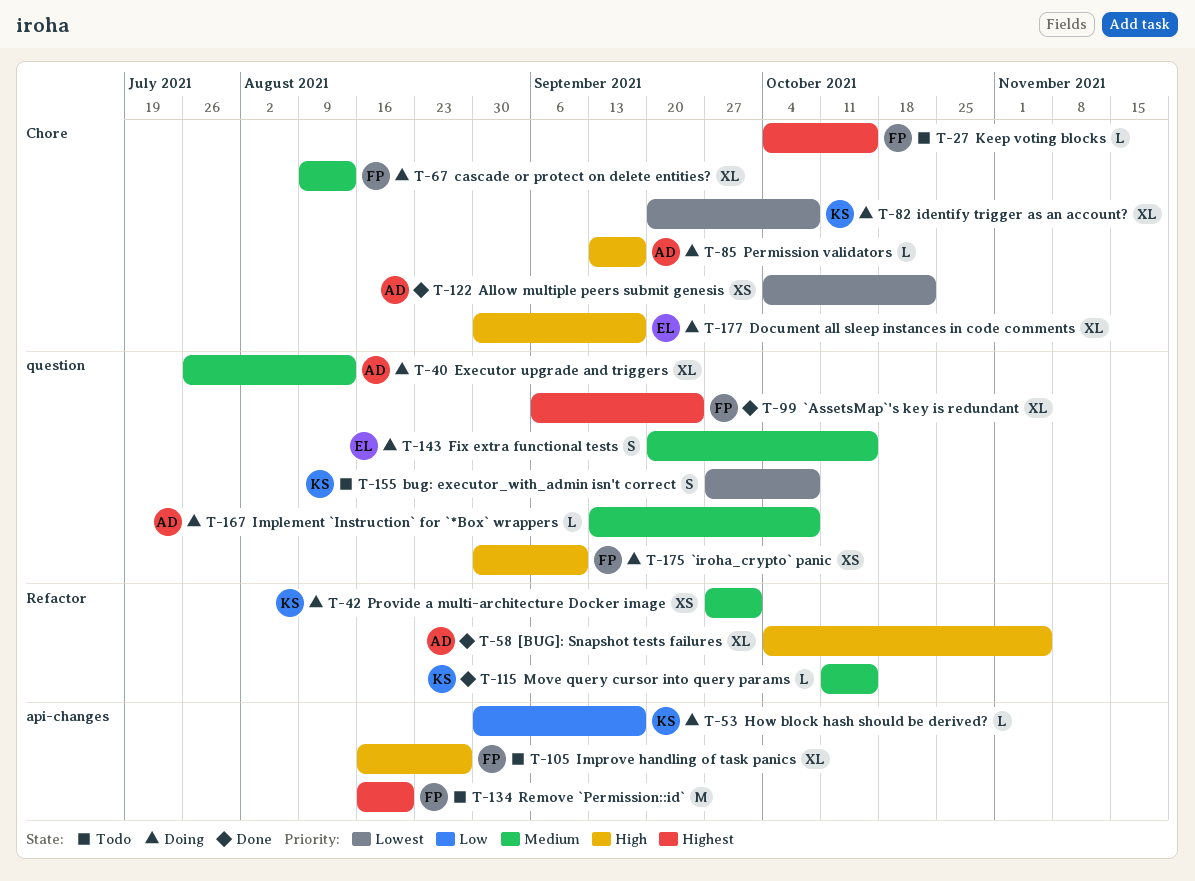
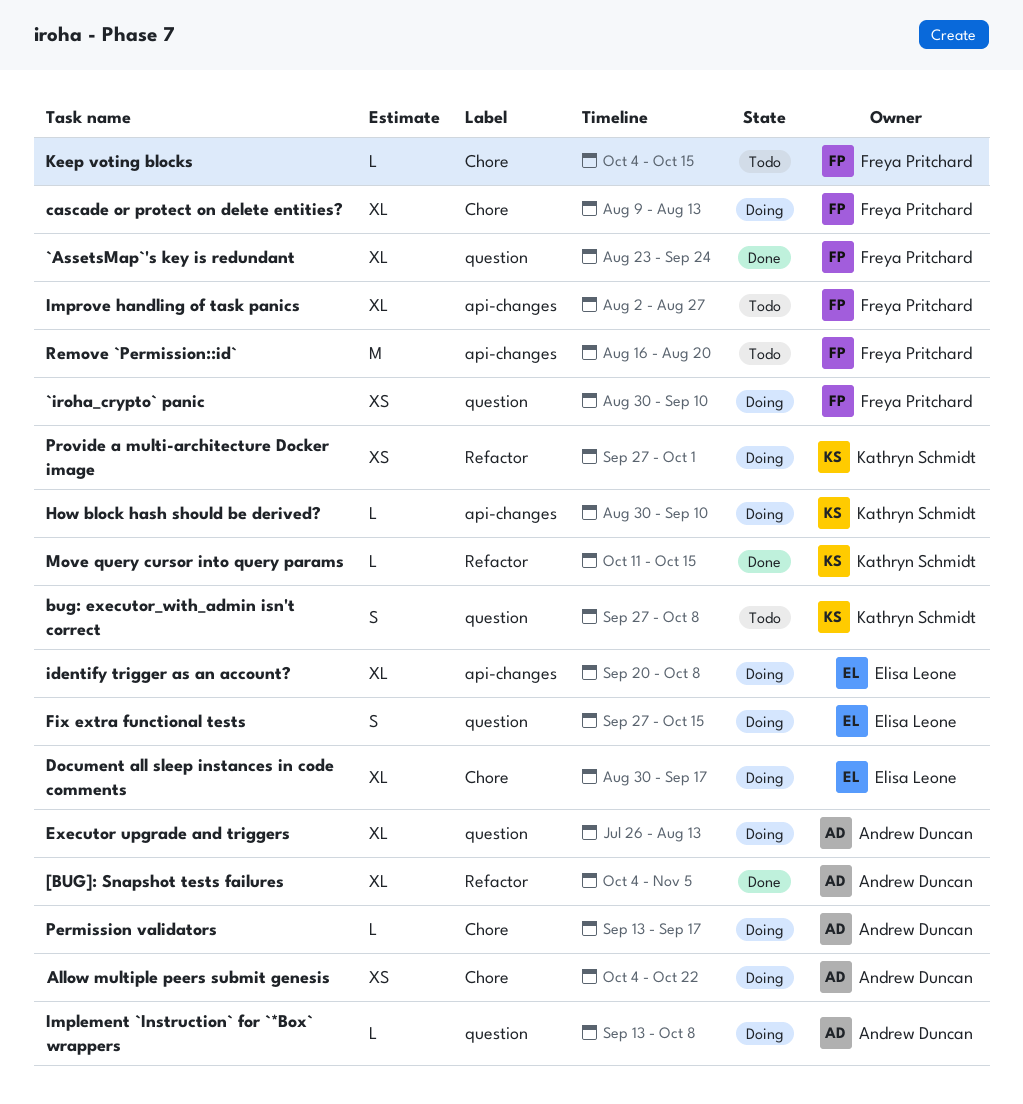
`AssetsMap`'s key is redundant, start: Sep 6 -> Aug 23
Allow multiple peers submit genesis, status: Done -> Doing
Fix extra functional tests, start: Sep 20 -> Sep 27
How block hash should be derived?, due: Sep 17 -> Sep 10
identify trigger as an account?, owner: Kathryn Schmidt -> Elisa Leone
identify trigger as an account?, label: Chore -> api-changes
Improve handling of task panics, start: Aug 16 -> Aug 2

